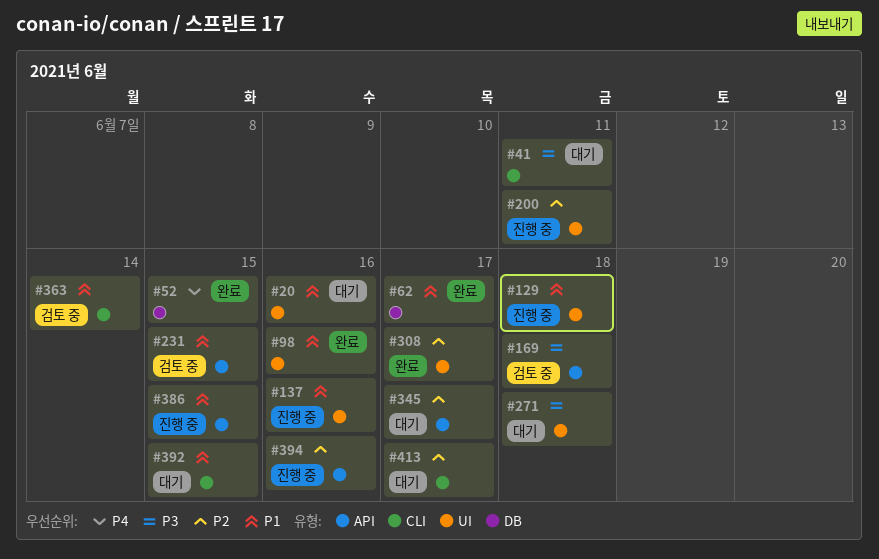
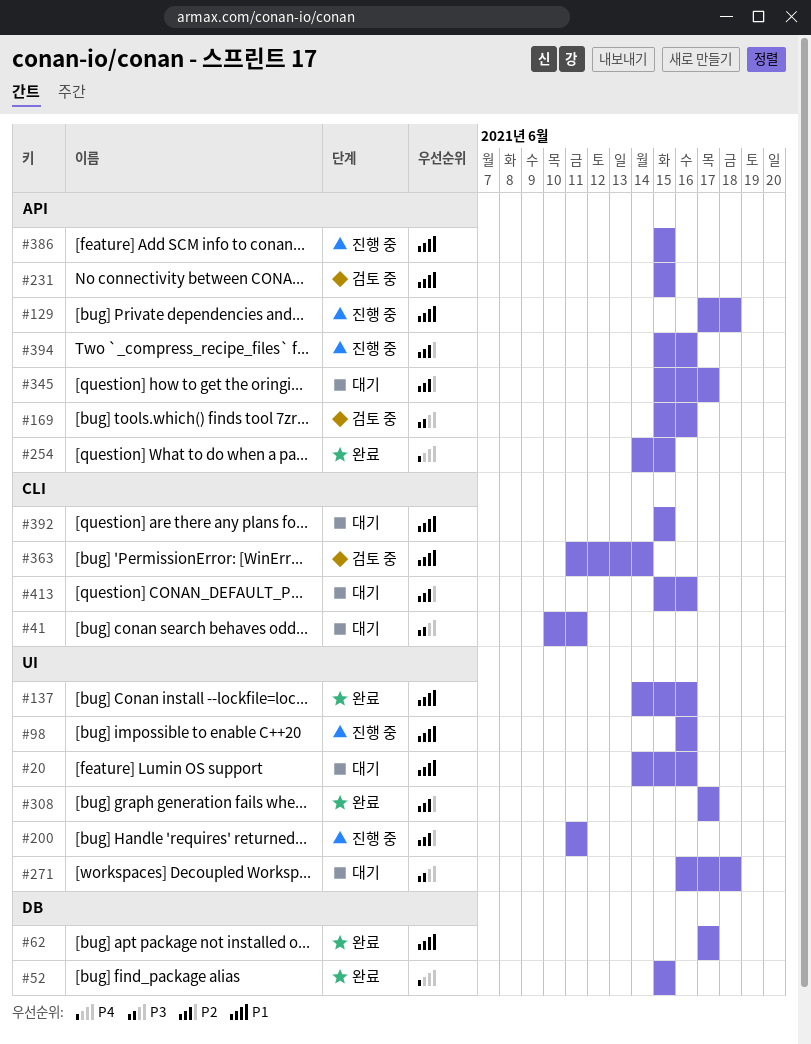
#98, status: 완료 -> 진행 중
#129, label: UI -> API
#137, status: 진행 중 -> 완료
#169, due: Jun 18 -> Jun 16
#254: none -> present
#413, due: Jun 17 -> Jun 16

